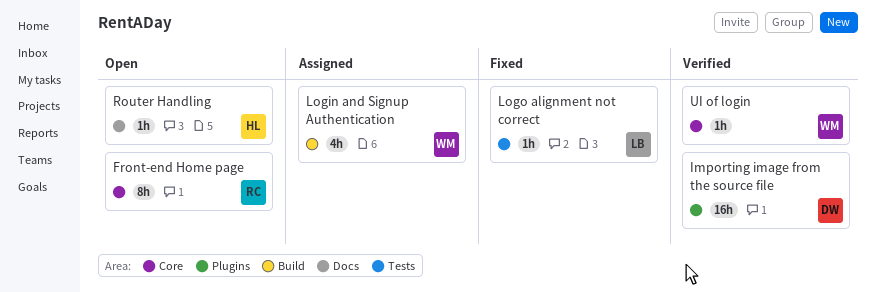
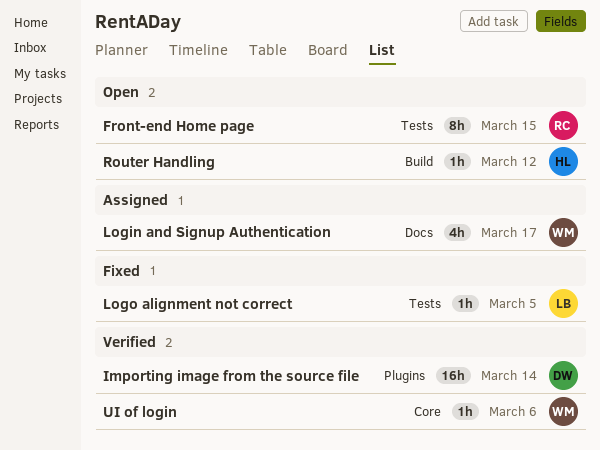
Front-end Home page, label: Core -> Tests
Login and Signup Authentication, label: Build -> Docs
Router Handling, label: Docs -> Build

